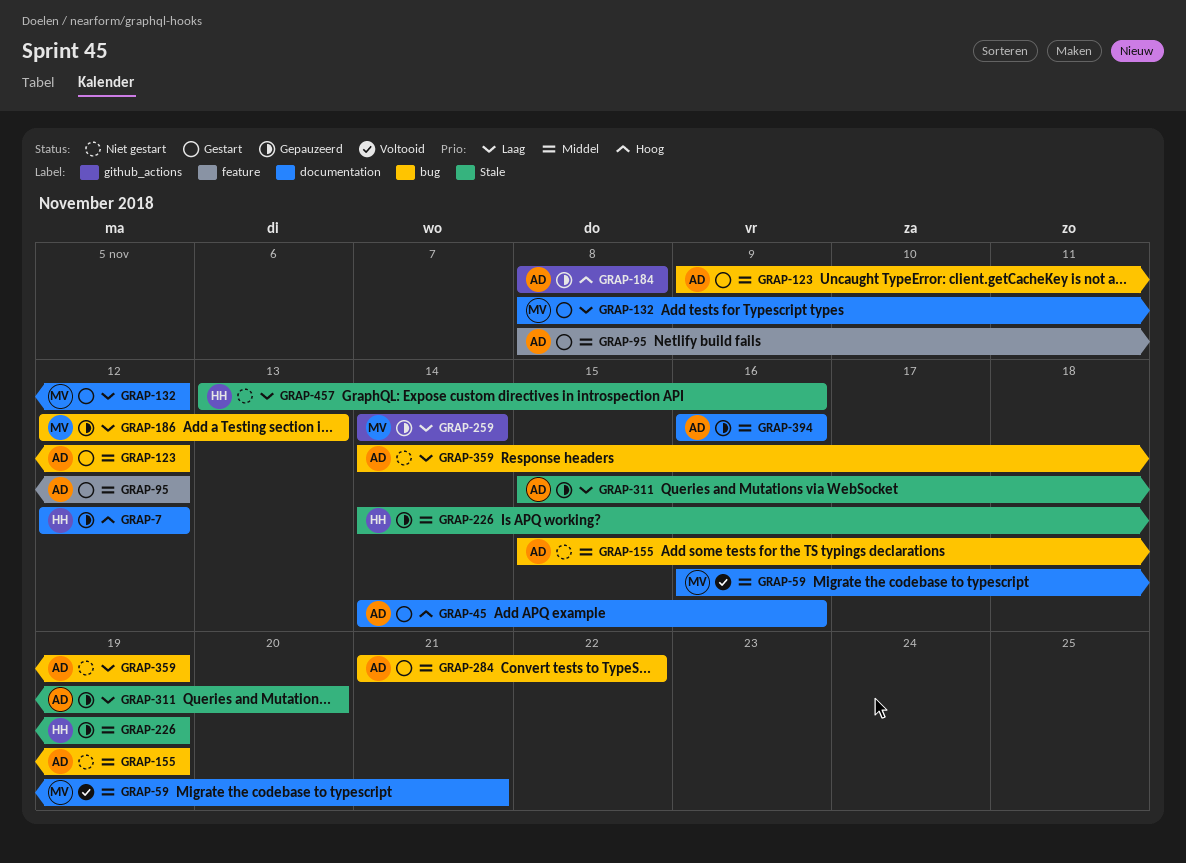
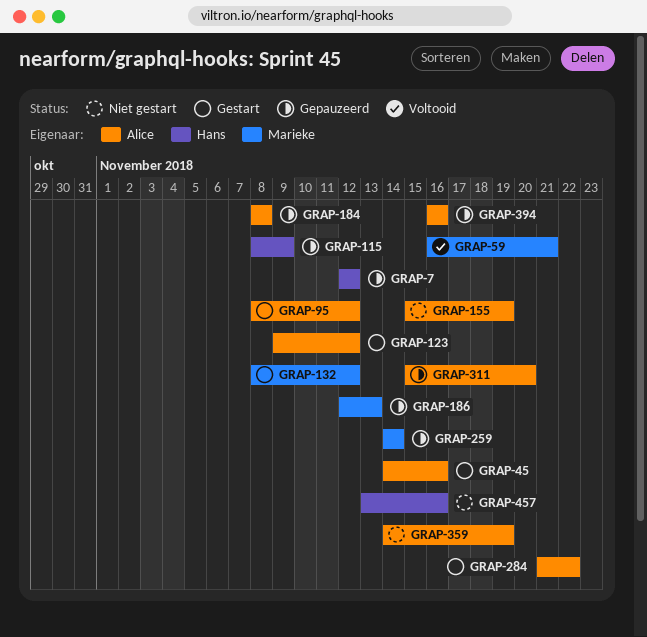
GRAP-115: none -> present
GRAP-226: present -> none

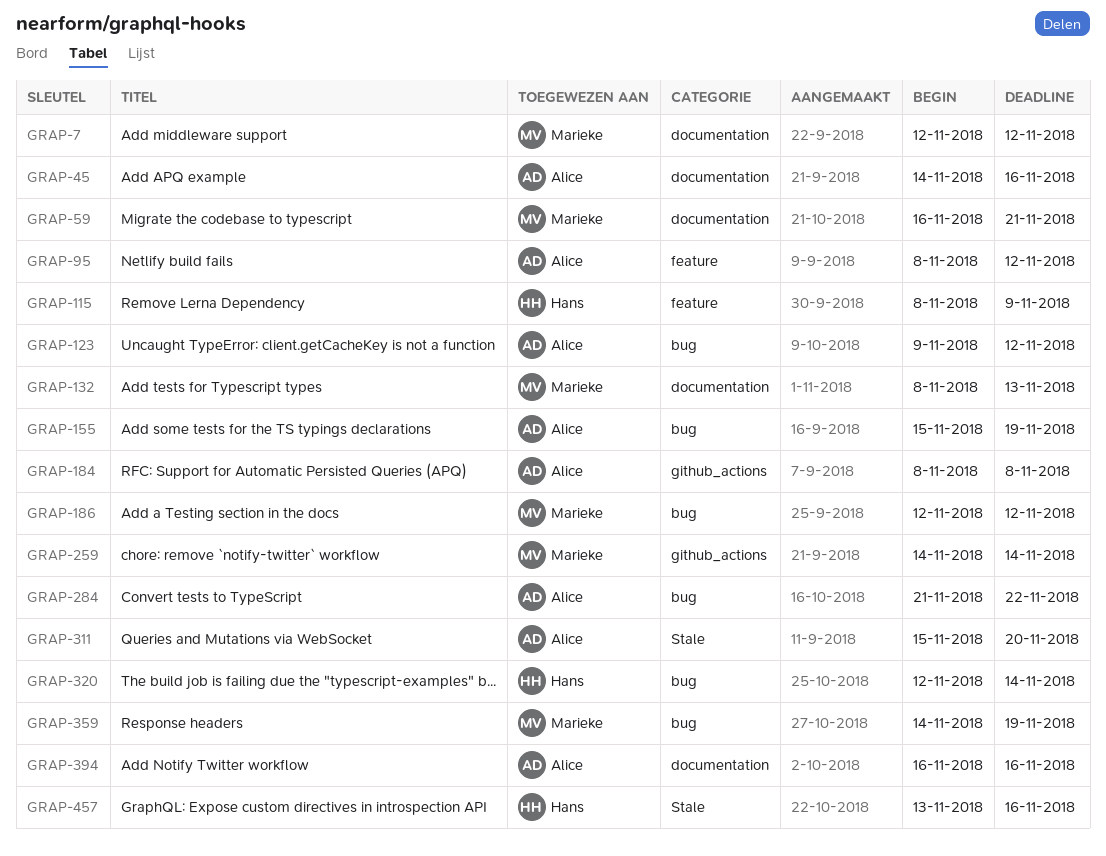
GRAP-7, owner: Hans -> Marieke
GRAP-132, due: Nov 12 -> Nov 13
GRAP-186, due: Nov 13 -> Nov 12
GRAP-320: none -> present
GRAP-359, owner: Alice -> Marieke

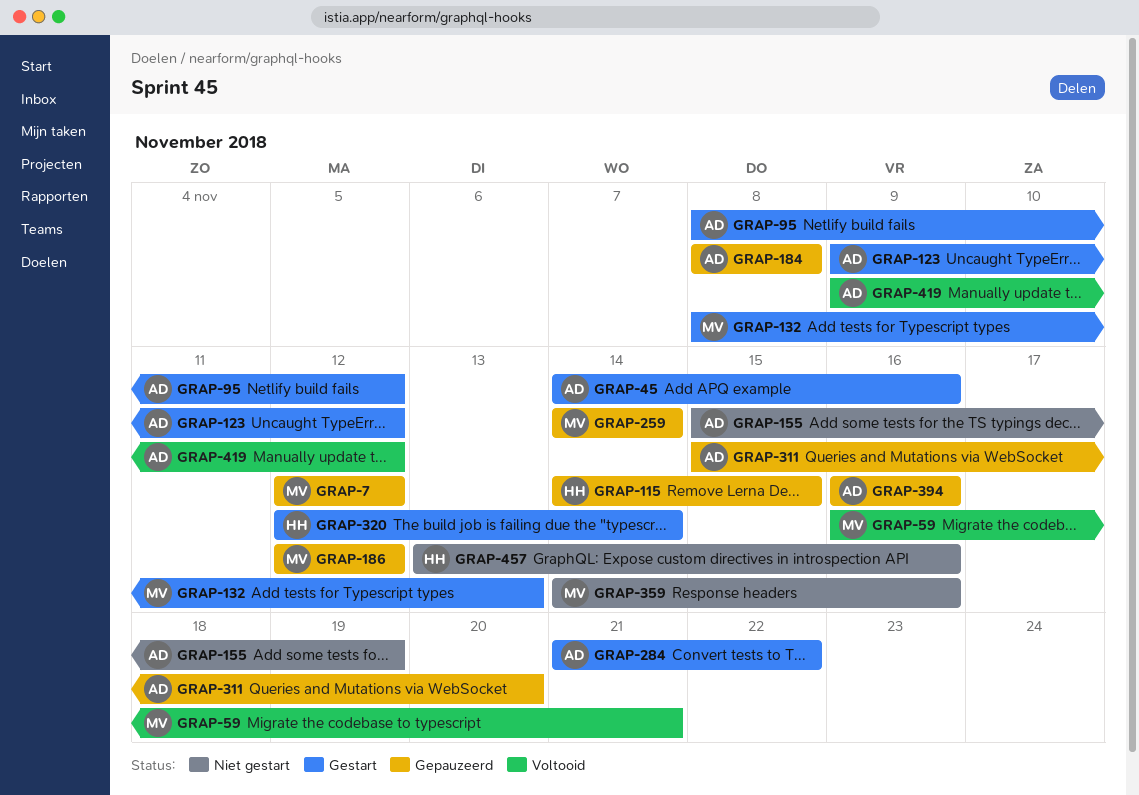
GRAP-115, start: Nov 8 -> Nov 14
GRAP-115, due: Nov 9 -> Nov 15
GRAP-359, due: Nov 19 -> Nov 16
GRAP-419: none -> present

